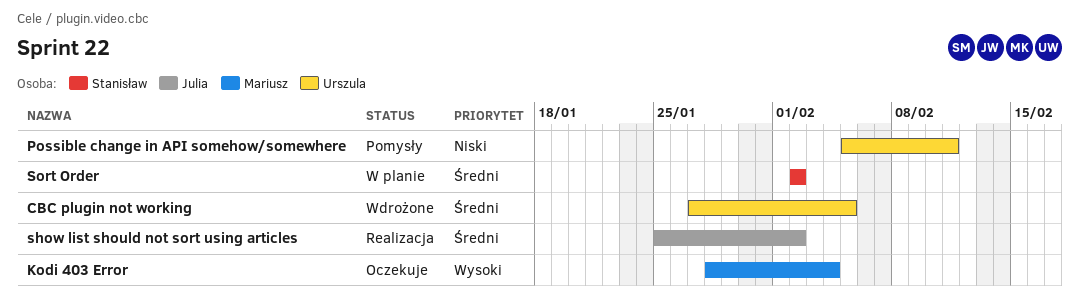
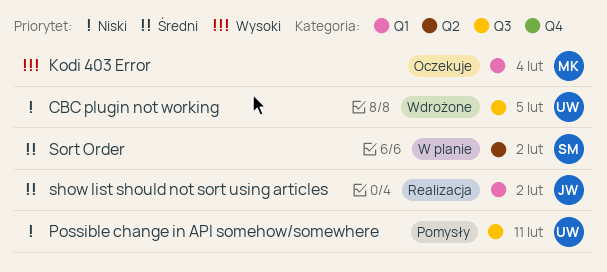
CBC plugin not working, priority: Średni -> Niski

